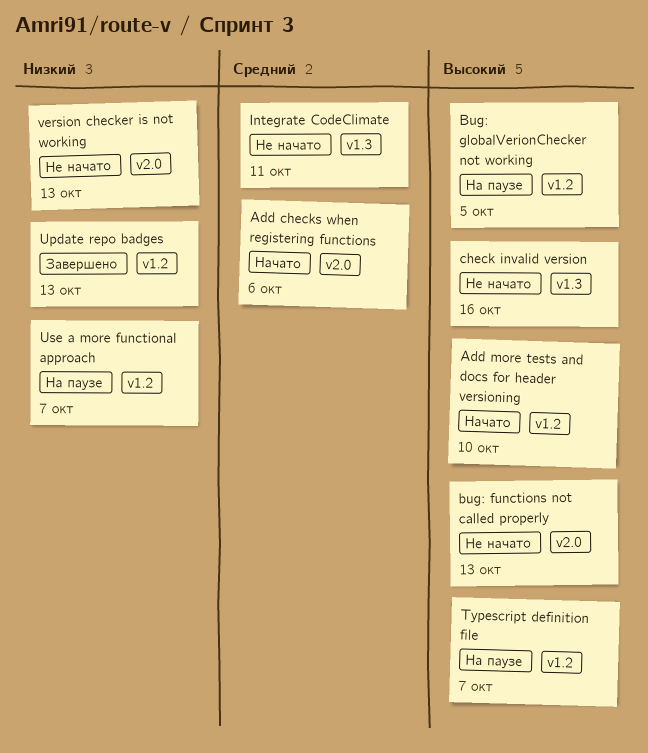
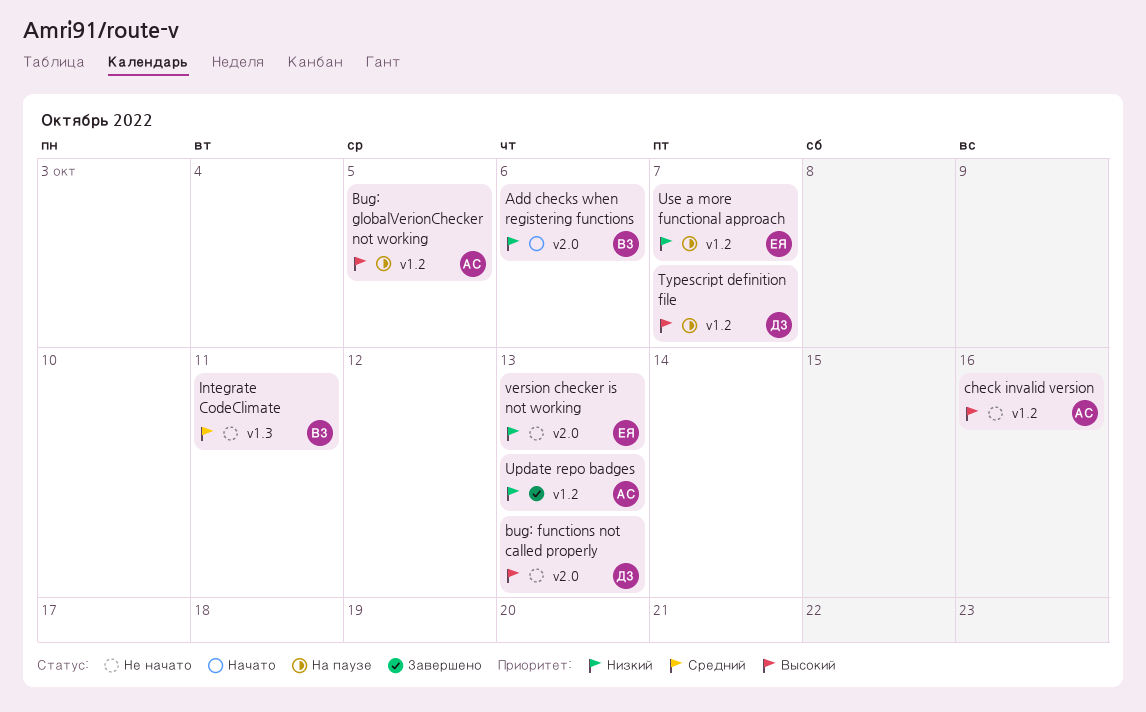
Add checks when registering functions, priority: Средний -> Низкий
Add more tests and docs for header versioning: present -> none
check invalid version, label: v1.3 -> v1.2

